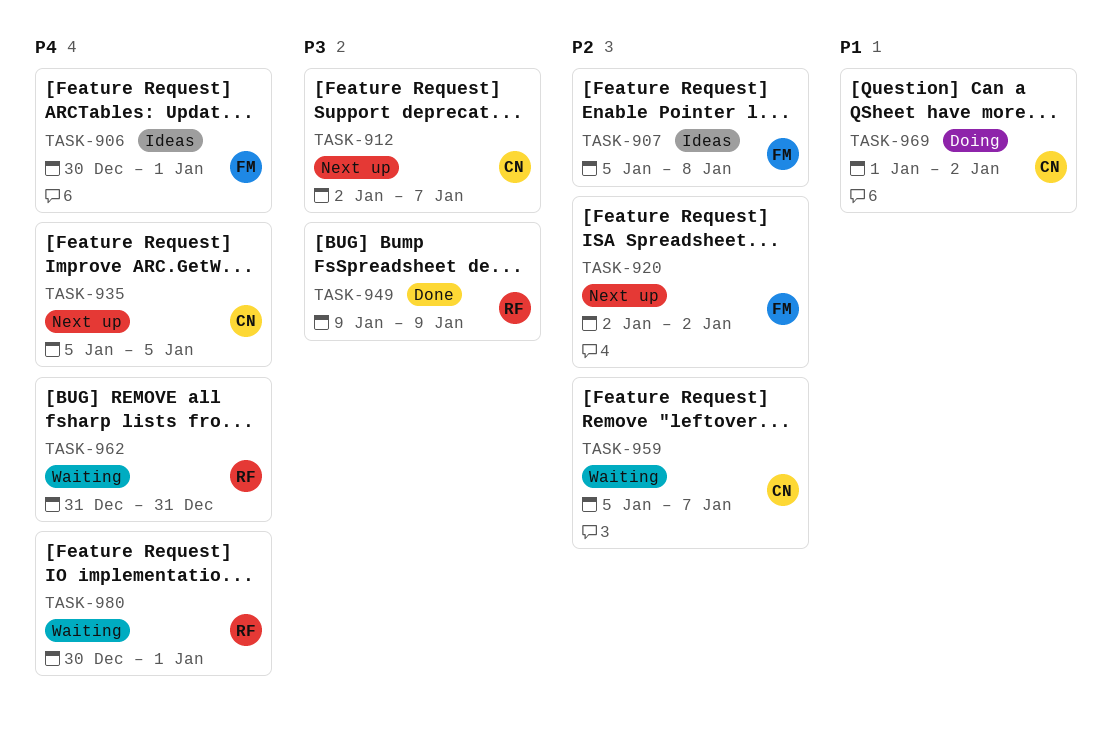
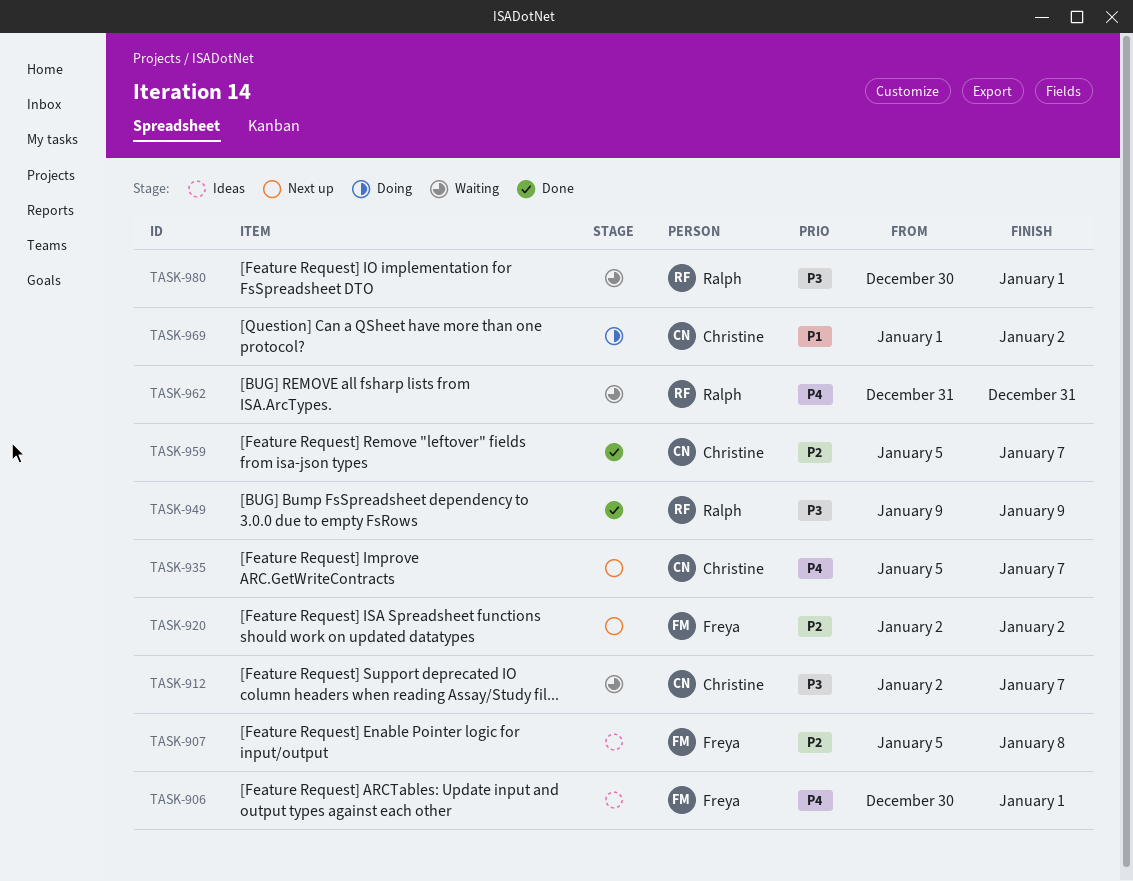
TASK-912, status: Next up -> Waiting
TASK-935, due: Jan 5 -> Jan 7
TASK-959, status: Waiting -> Done
TASK-980, priority: P4 -> P3

